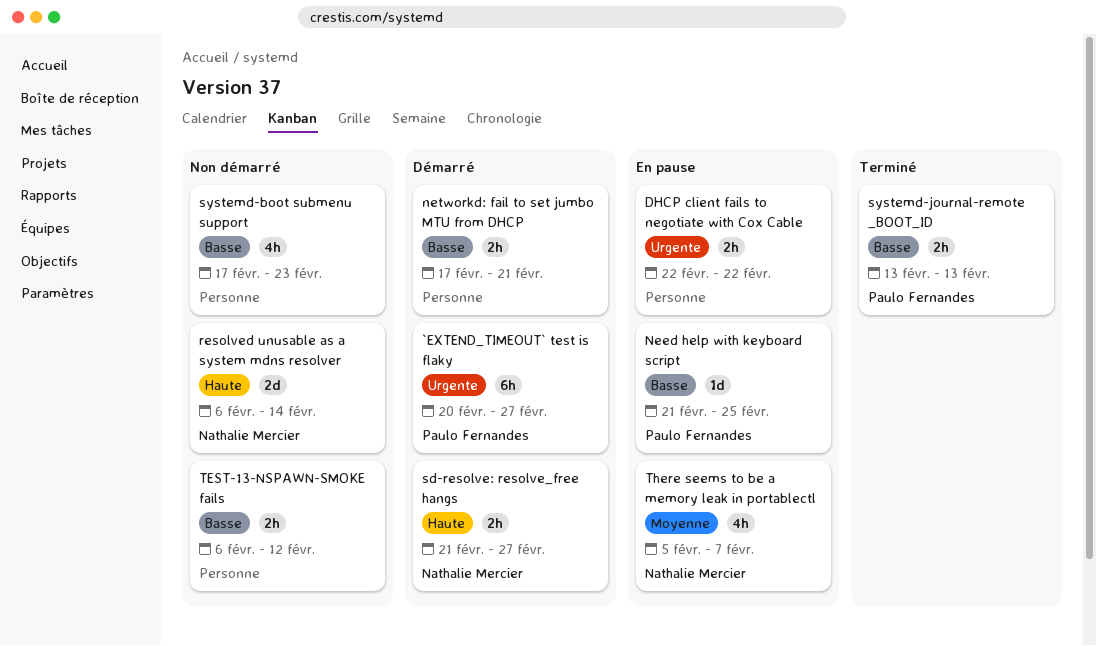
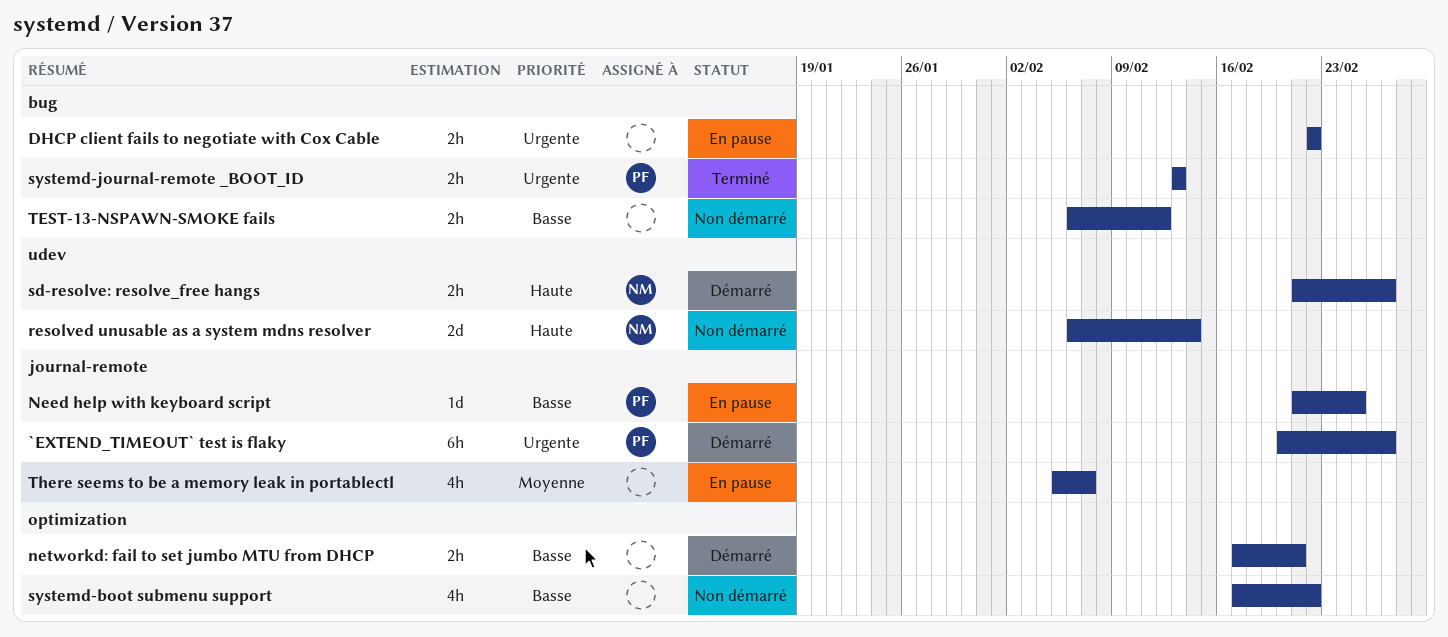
systemd-boot submenu support, due: Feb 23 -> Feb 22
systemd-journal-remote _BOOT_ID, priority: Basse -> Urgente
There seems to be a memory leak in portablectl, owner: Nathalie Mercier -> none

